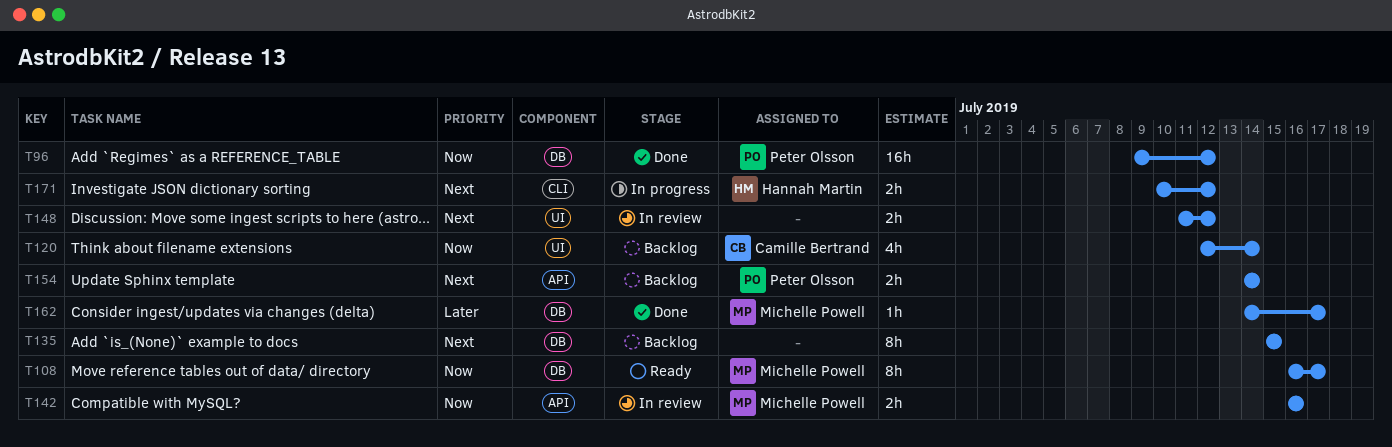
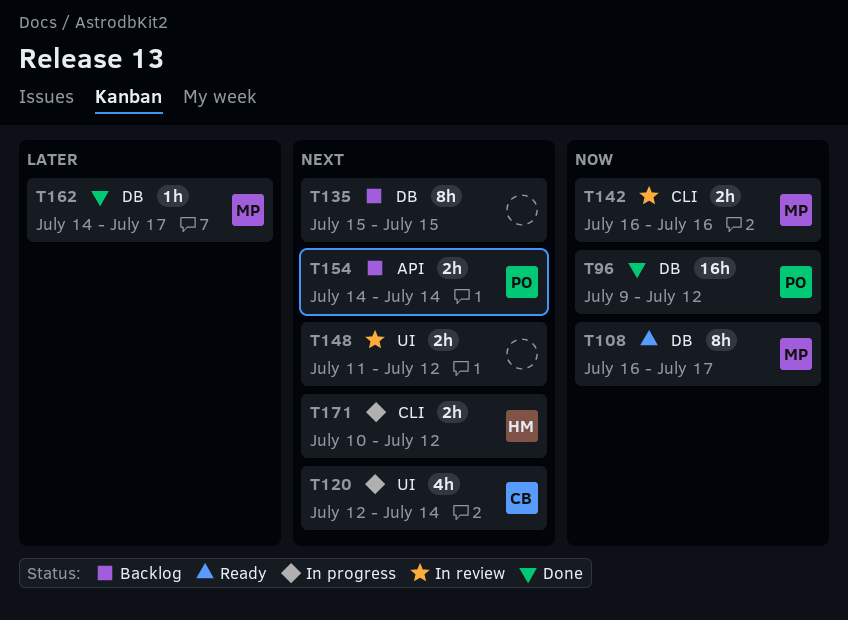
T120, status: Backlog -> In progress
T120, priority: Now -> Next
T142, label: API -> CLI

